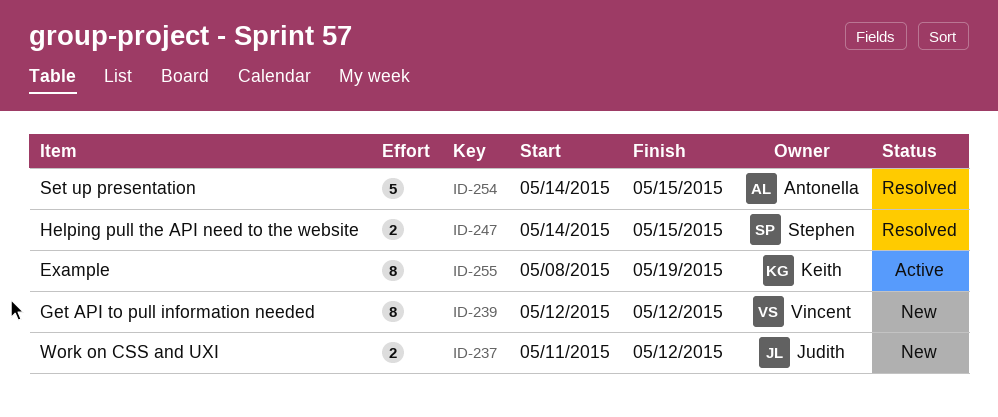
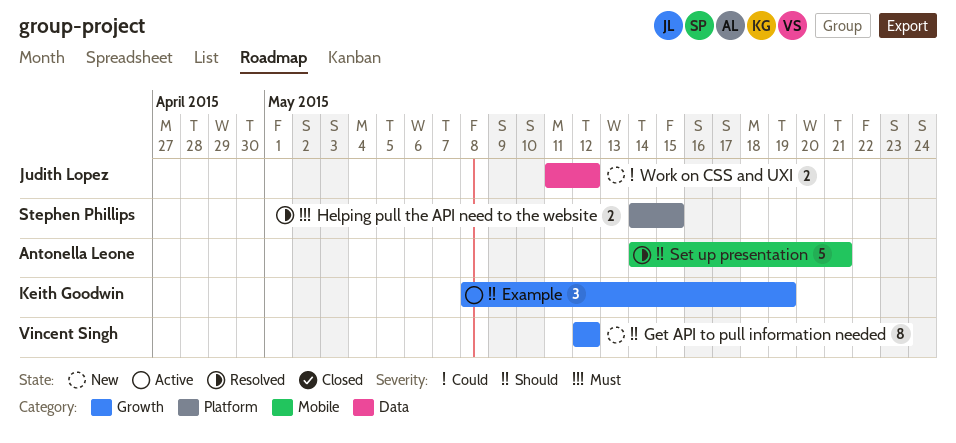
Example, estimate: 8 -> 3
Set up presentation, due: May 15 -> May 21

